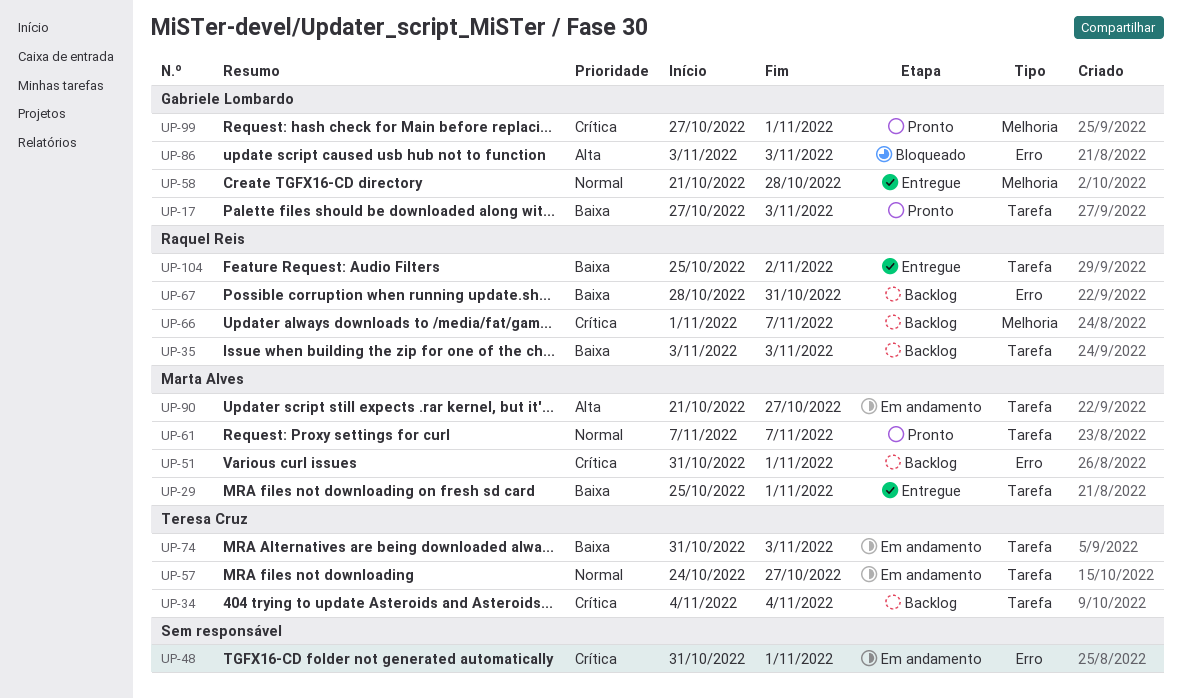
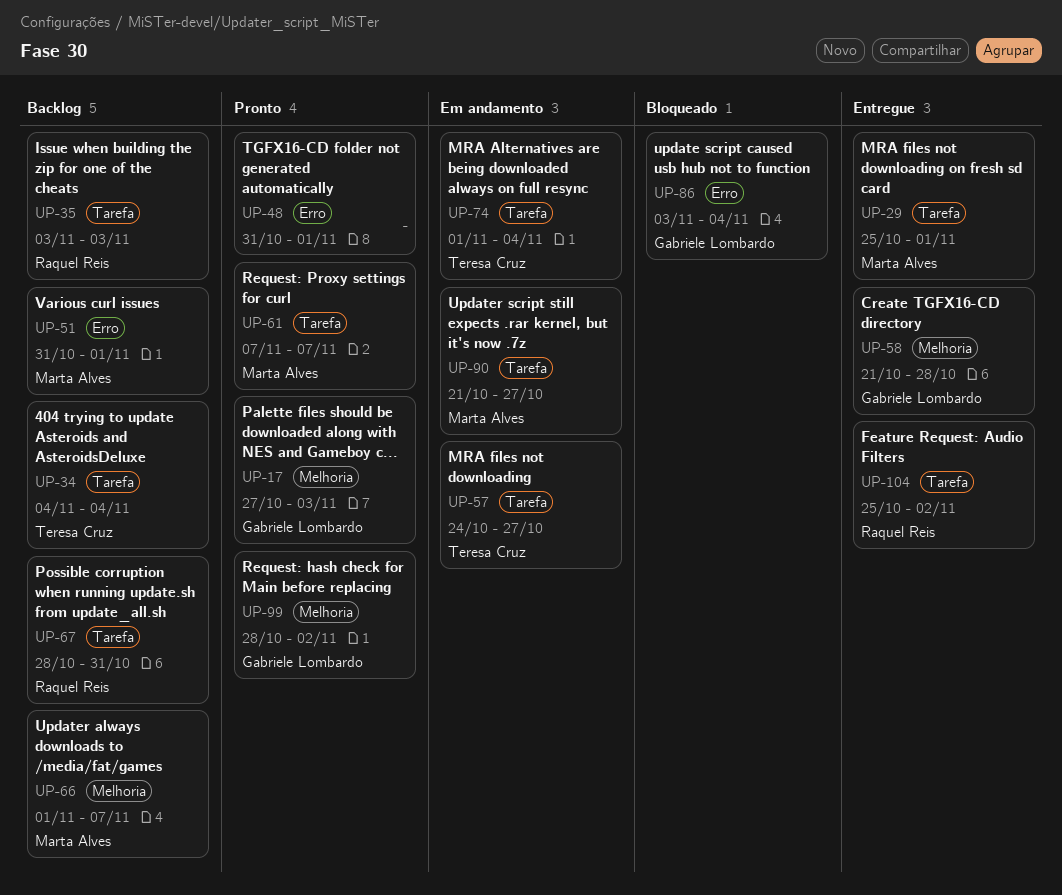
UP-17, label: Tarefa -> Melhoria
UP-48, status: Em andamento -> Pronto
UP-66, owner: Raquel Reis -> Marta Alves
UP-67, label: Erro -> Tarefa
UP-74, start: Oct 31 -> Nov 1
UP-74, due: Nov 3 -> Nov 4
UP-86, due: Nov 3 -> Nov 4
UP-99, start: Oct 27 -> Oct 28
UP-99, due: Nov 1 -> Nov 2

